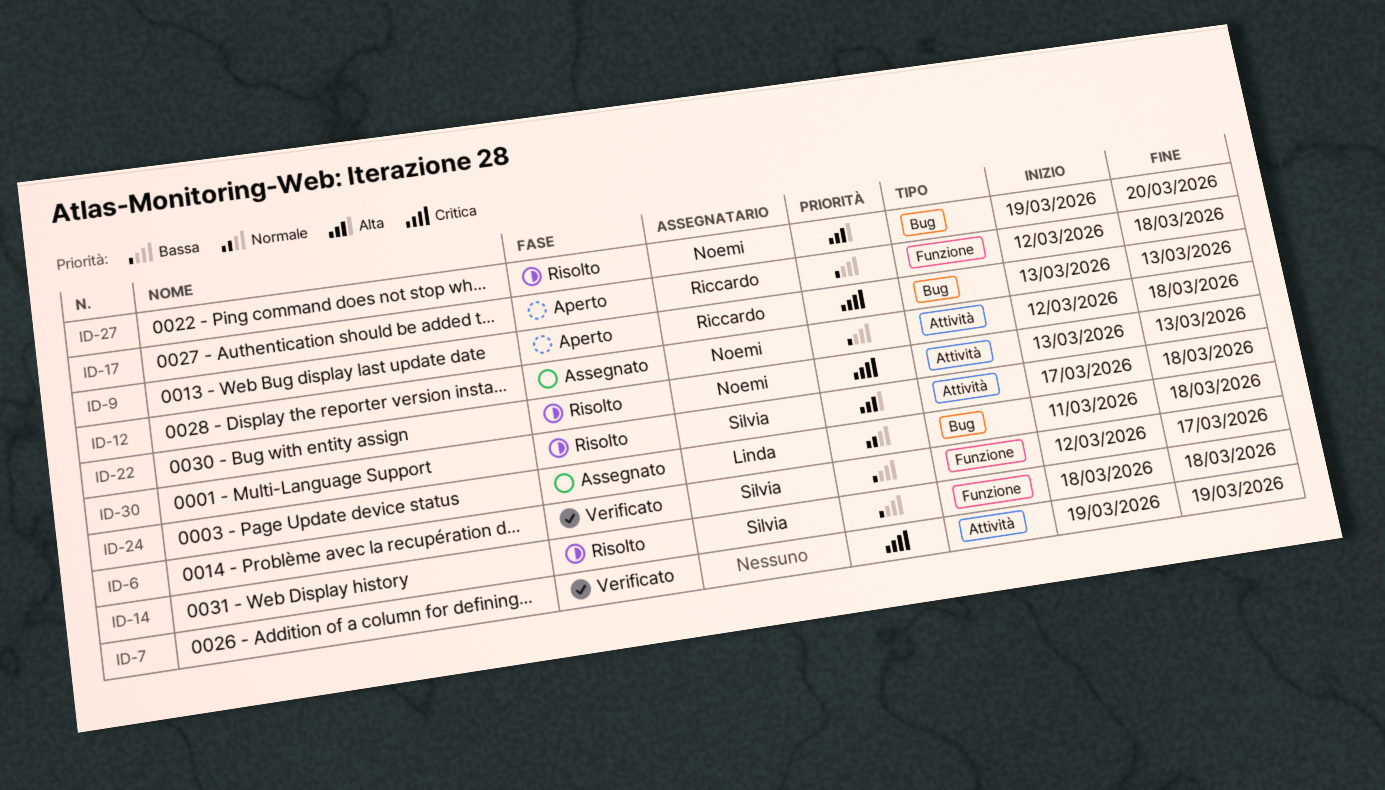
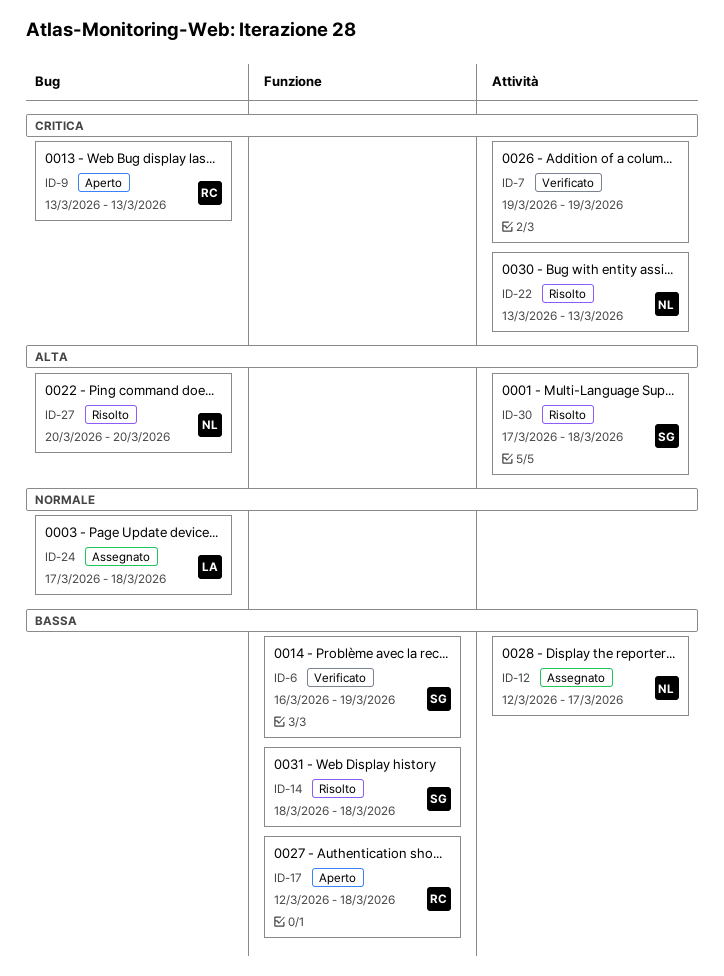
ID-6, start: Mar 12 -> Mar 16
ID-6, due: Mar 17 -> Mar 19
ID-12, due: Mar 18 -> Mar 17
ID-24, start: Mar 11 -> Mar 17
ID-27, start: Mar 19 -> Mar 20

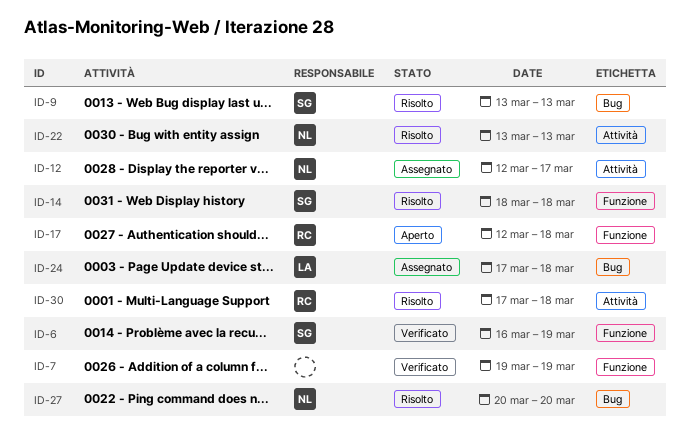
ID-7, label: Attività -> Funzione
ID-9, status: Aperto -> Risolto
ID-9, owner: RC -> SG
ID-30, owner: SG -> RC

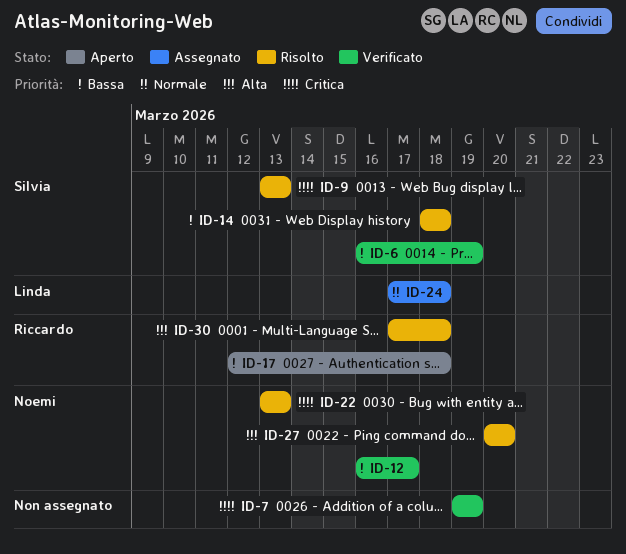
ID-12, status: Assegnato -> Verificato
ID-12, start: Mar 12 -> Mar 16

